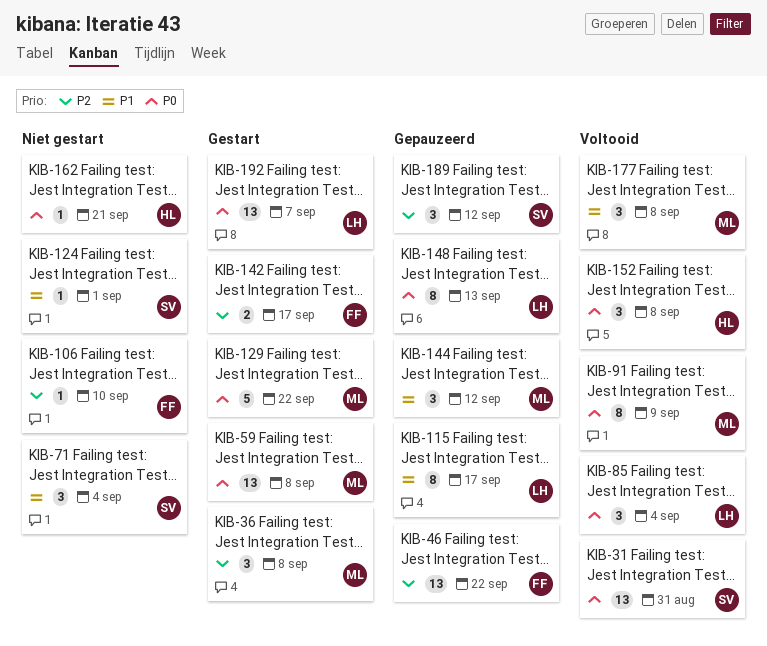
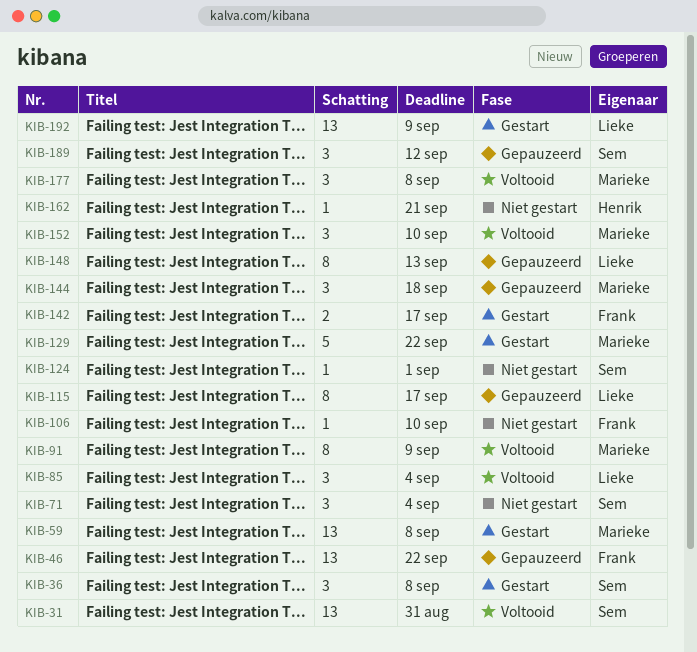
KIB-36, owner: Marieke -> Sem
KIB-144, due: Sep 12 -> Sep 18
KIB-152, owner: Henrik -> Marieke
KIB-152, due: Sep 8 -> Sep 10
KIB-192, due: Sep 7 -> Sep 9

